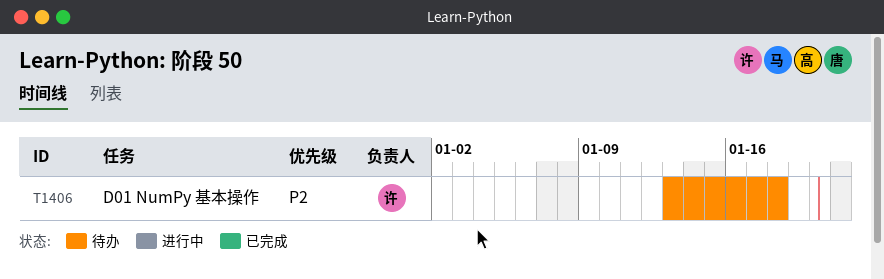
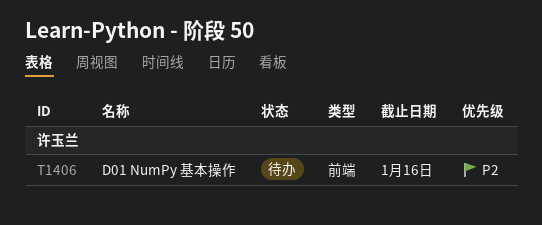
T1406, due: Jan 18 -> Jan 16

